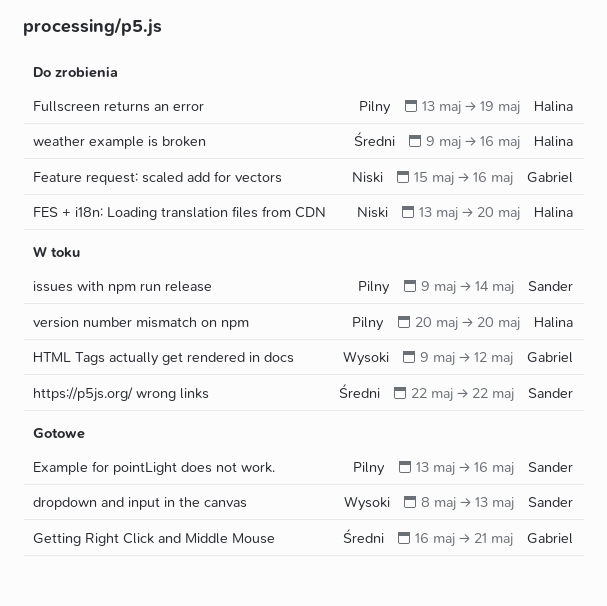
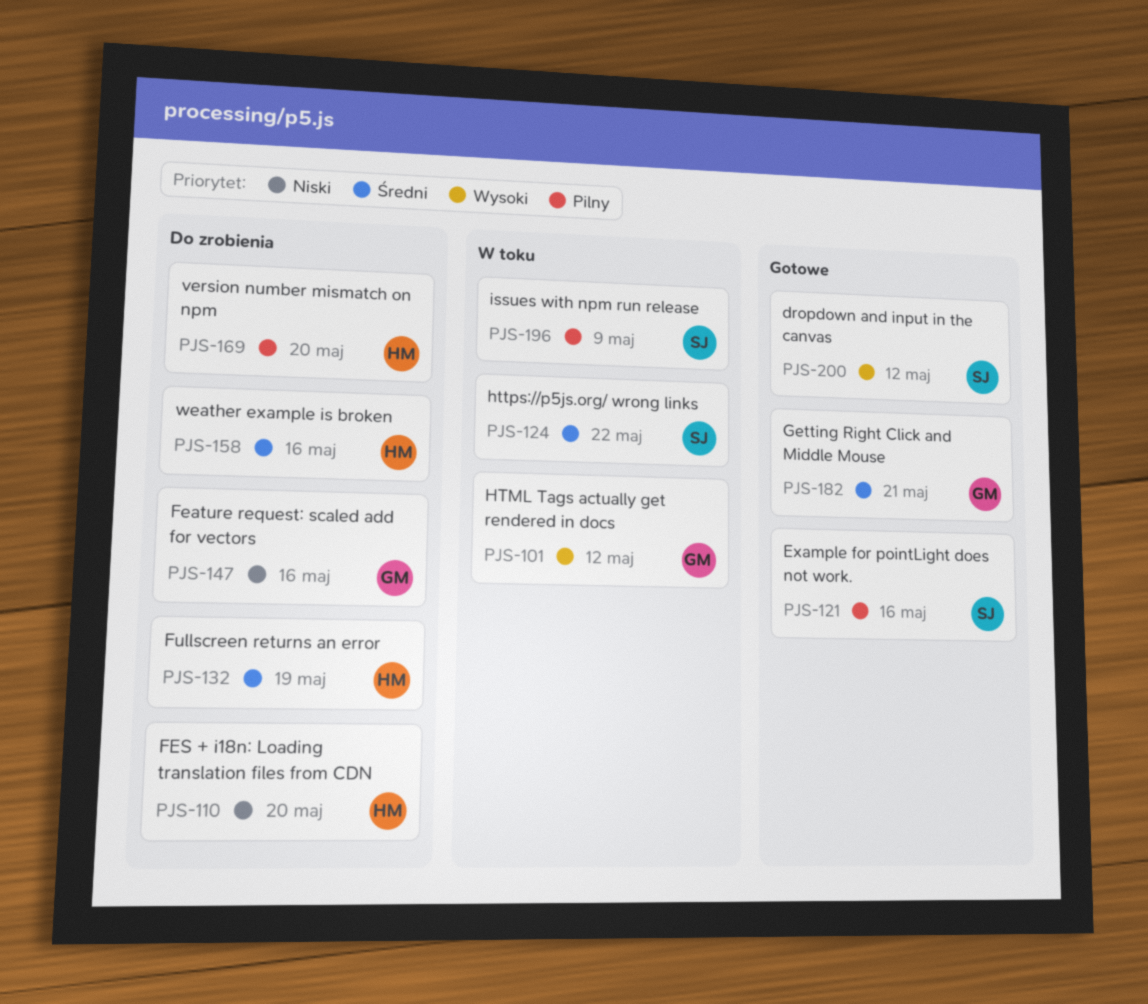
dropdown and input in the canvas, due: May 13 -> May 12
Fullscreen returns an error, priority: Pilny -> Średni
issues with npm run release, due: May 14 -> May 9
version number mismatch on npm, status: W toku -> Do zrobienia

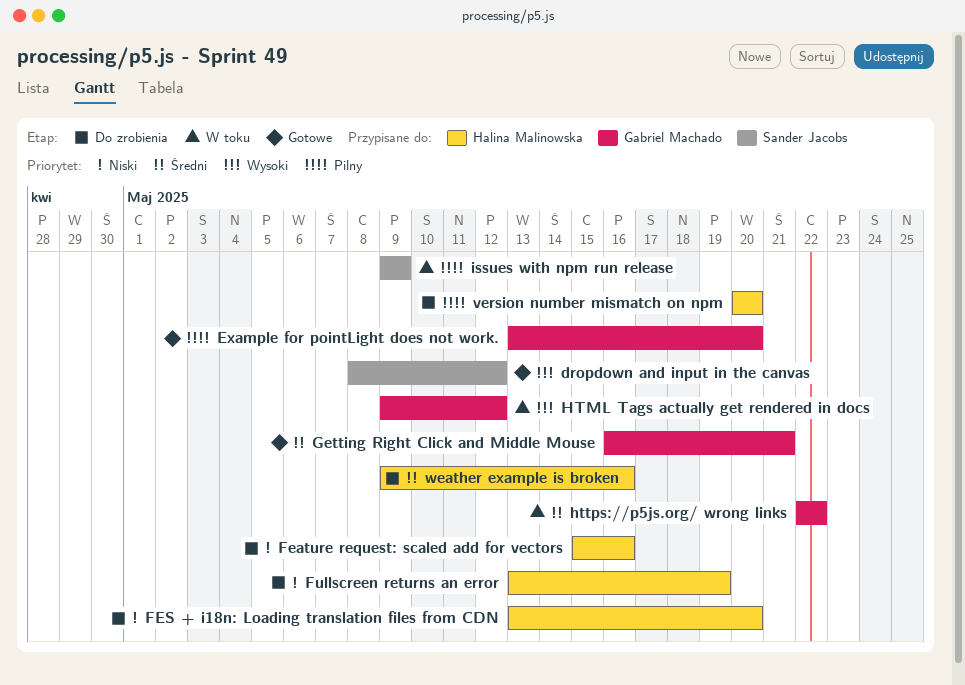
Example for pointLight does not work., owner: Sander Jacobs -> Gabriel Machado
Example for pointLight does not work., due: May 16 -> May 20
Feature request: scaled add for vectors, owner: Gabriel Machado -> Halina Malinowska
Fullscreen returns an error, priority: Średni -> Niski
https://p5js.org/ wrong links, owner: Sander Jacobs -> Gabriel Machado

